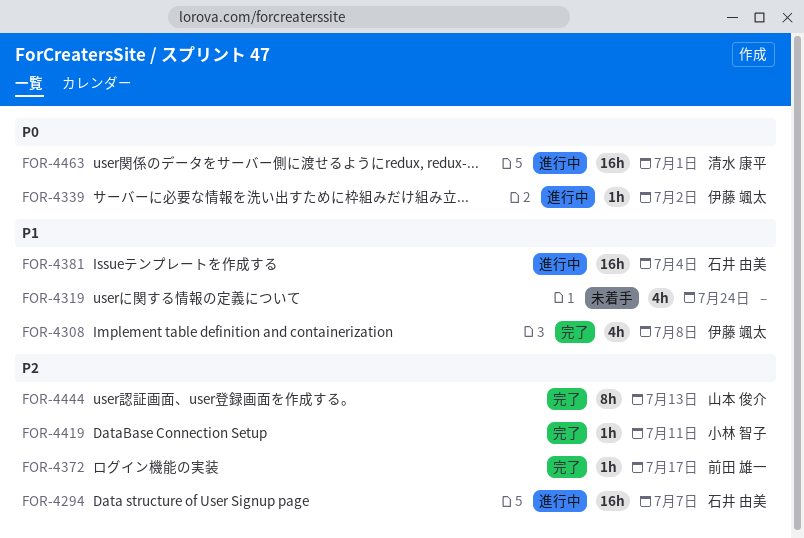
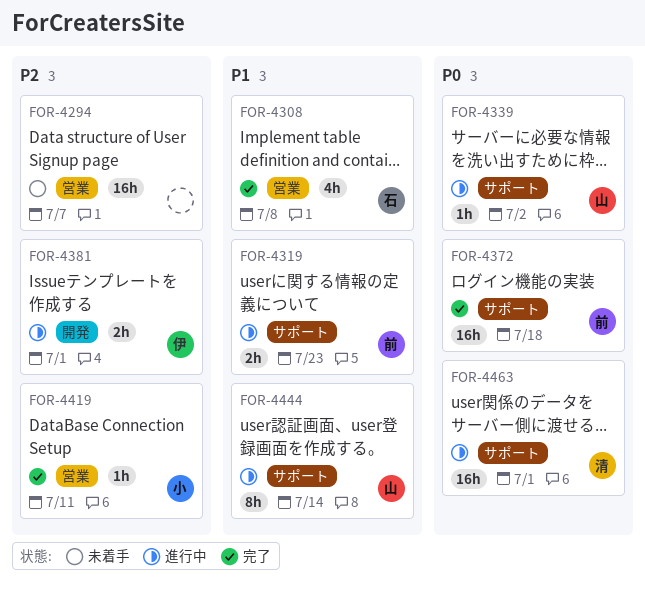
FOR-4294, status: 進行中 -> 未着手
FOR-4294, owner: 石井 由美 -> none
FOR-4308, owner: 伊藤 颯太 -> 石井 由美
FOR-4319, status: 未着手 -> 進行中
FOR-4319, owner: none -> 前田 雄一
FOR-4319, estimate: 4h -> 2h
FOR-4319, due: Jul 24 -> Jul 23
FOR-4339, owner: 伊藤 颯太 -> 山本 俊介
FOR-4372, priority: P2 -> P0
FOR-4372, estimate: 1h -> 16h
FOR-4372, due: Jul 17 -> Jul 18
FOR-4381, owner: 石井 由美 -> 伊藤 颯太
FOR-4381, priority: P1 -> P2
FOR-4381, estimate: 16h -> 2h
FOR-4381, due: Jul 4 -> Jul 1
FOR-4444, status: 完了 -> 進行中
FOR-4444, priority: P2 -> P1
FOR-4444, due: Jul 13 -> Jul 14

